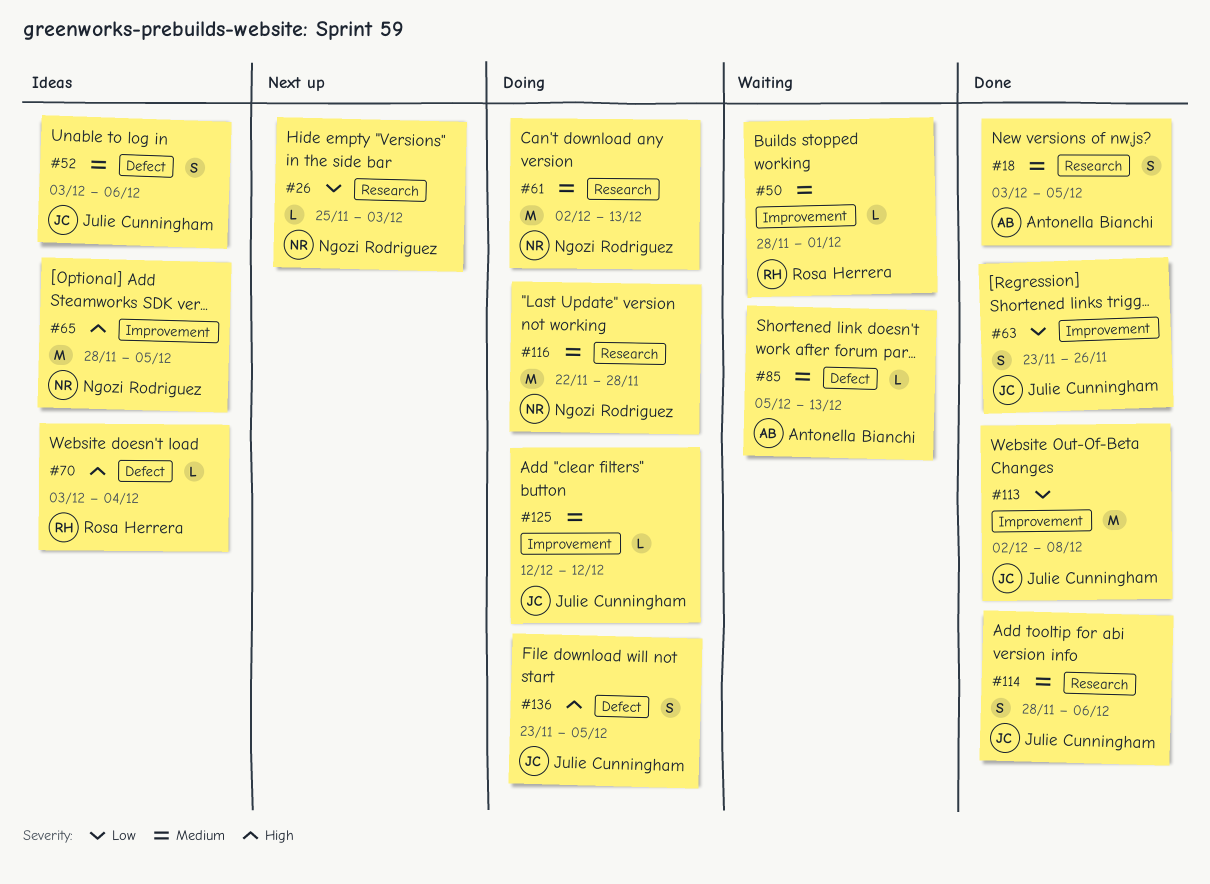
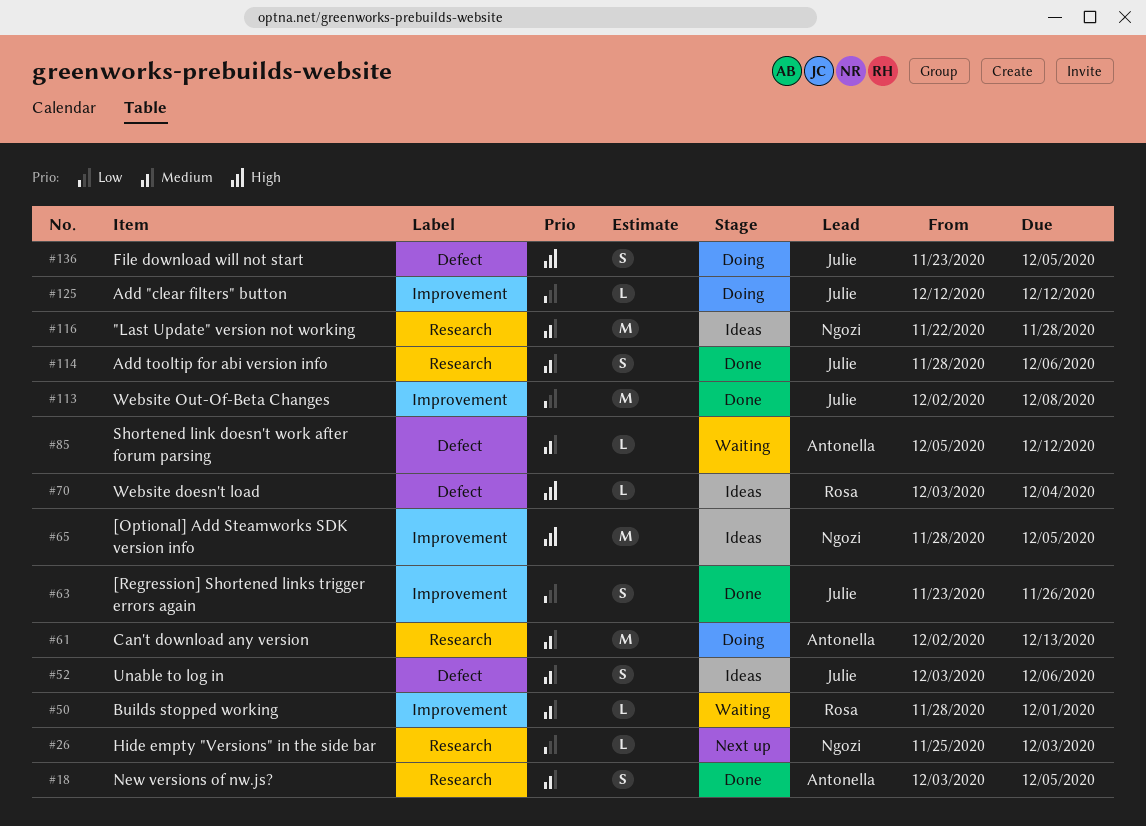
#61, owner: Ngozi Rodriguez -> Antonella Bianchi
#85, due: Dec 13 -> Dec 12
#116, status: Doing -> Ideas
#125, priority: Medium -> Low

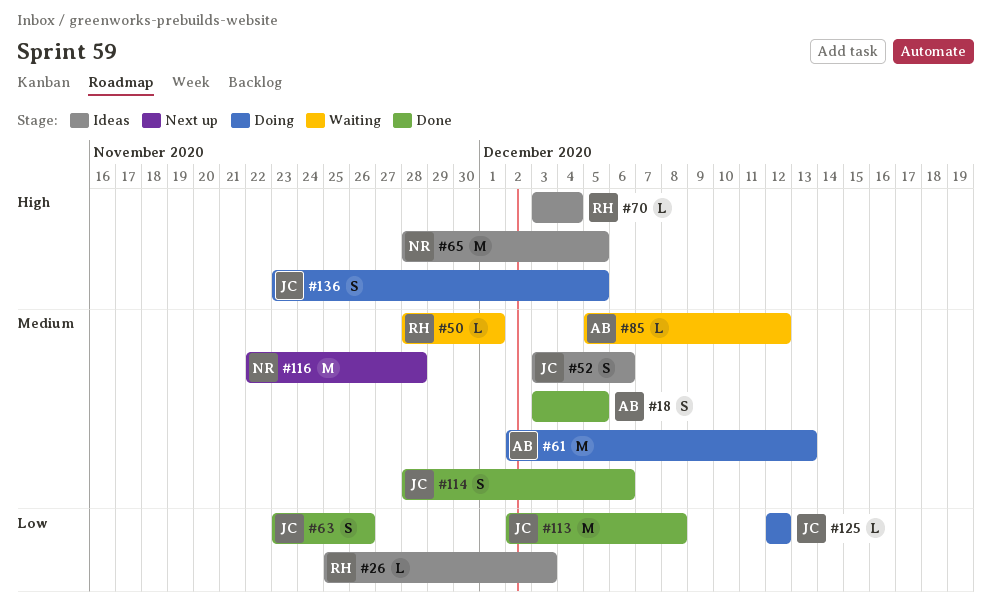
#26, status: Next up -> Ideas
#26, owner: Ngozi -> Rosa
#116, status: Ideas -> Next up

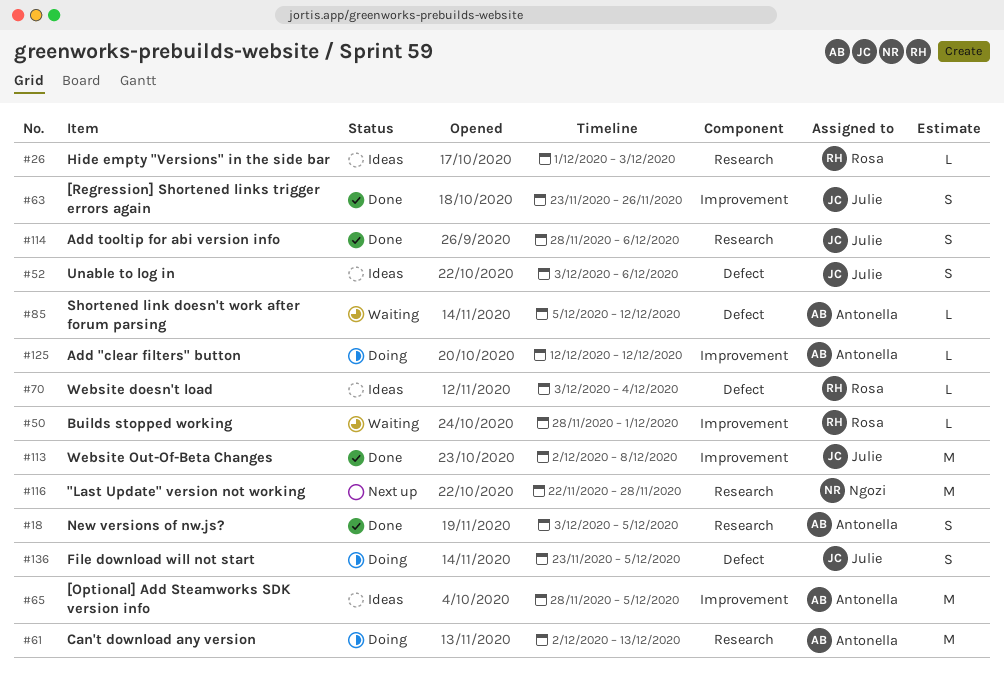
#26, start: Nov 25 -> Dec 1
#65, owner: Ngozi -> Antonella
#125, owner: Julie -> Antonella

